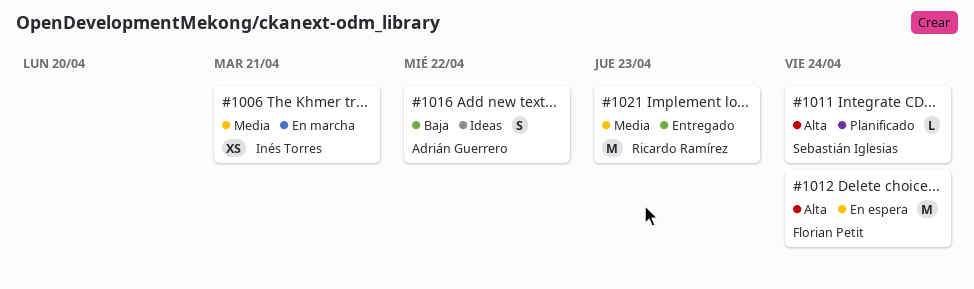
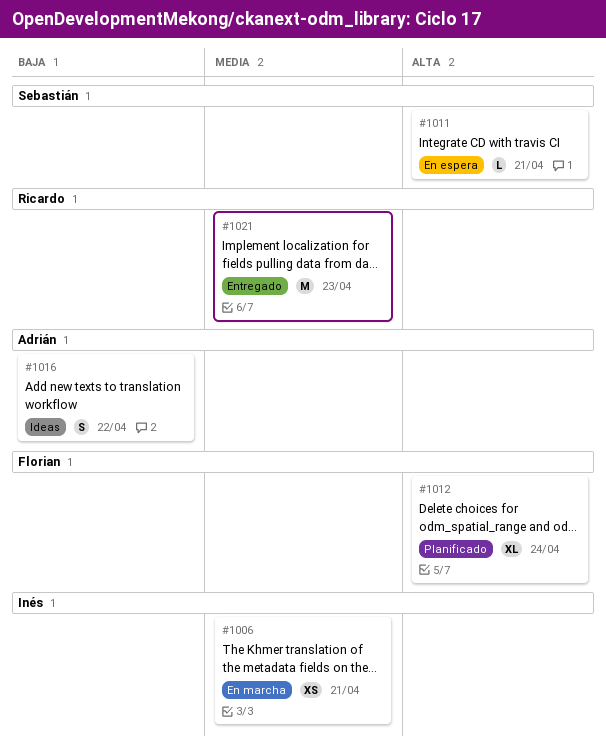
#1011, status: Planificado -> En espera
#1011, due: Apr 24 -> Apr 21
#1012, status: En espera -> Planificado
#1012, estimate: M -> XL

